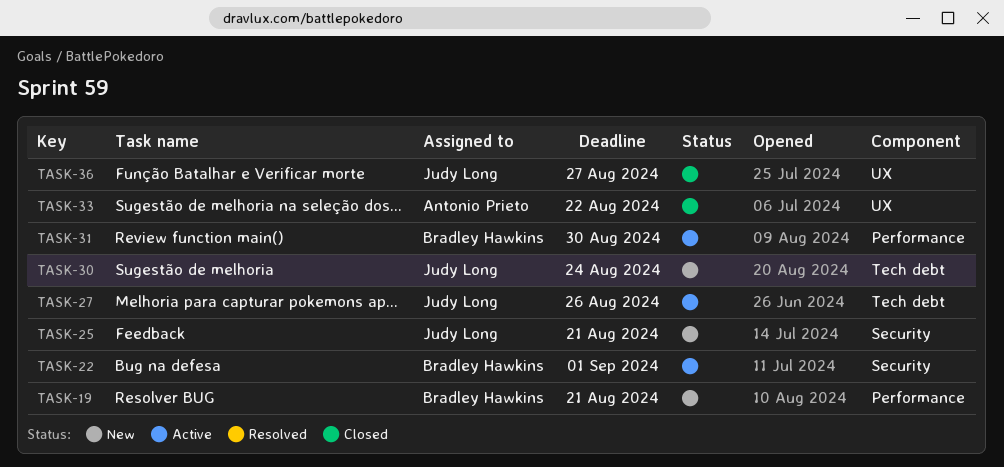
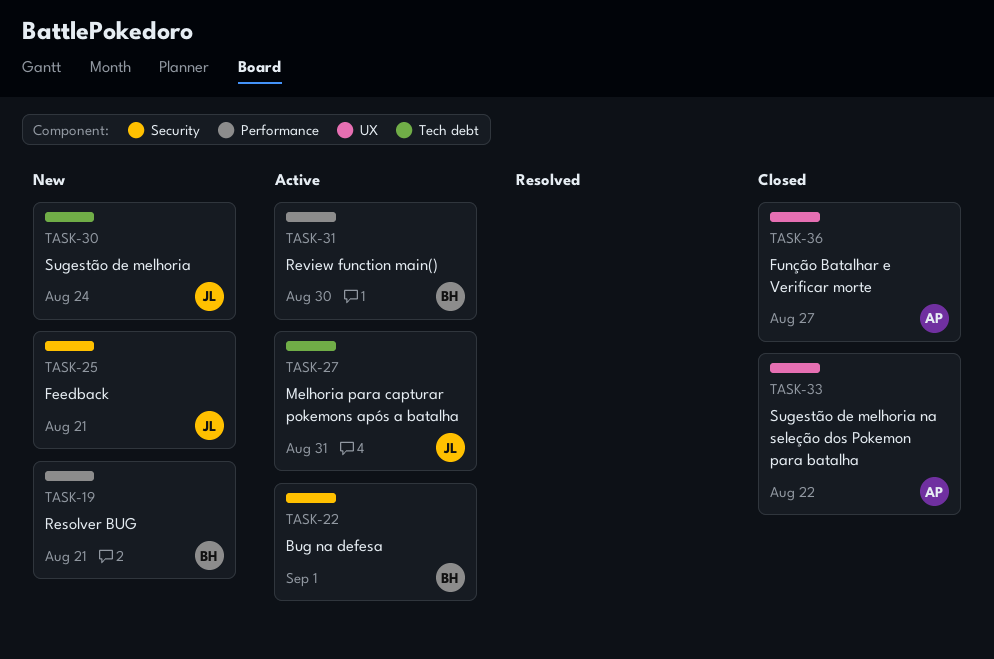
TASK-27, due: Aug 26 -> Aug 31
TASK-36, owner: Judy Long -> Antonio Prieto

